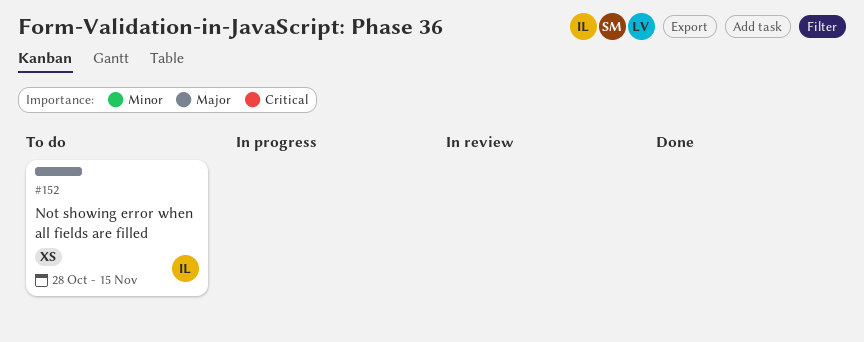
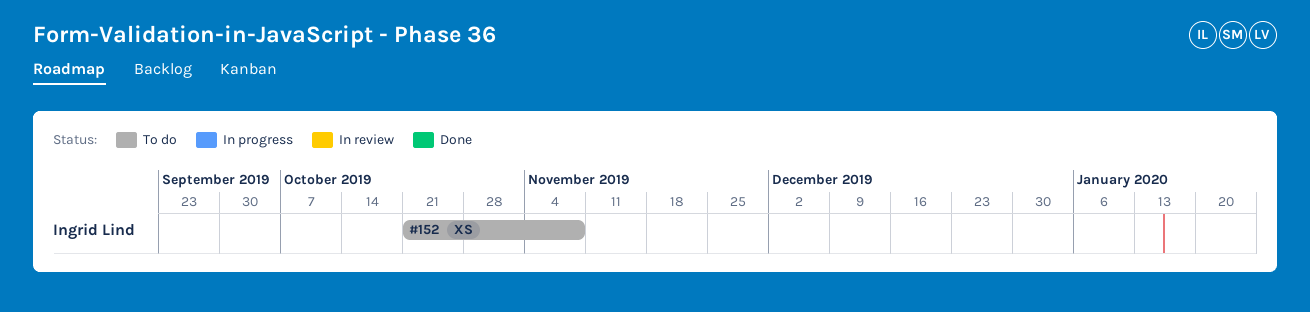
#152, start: Oct 28 -> Oct 21
#152, due: Nov 15 -> Nov 8

